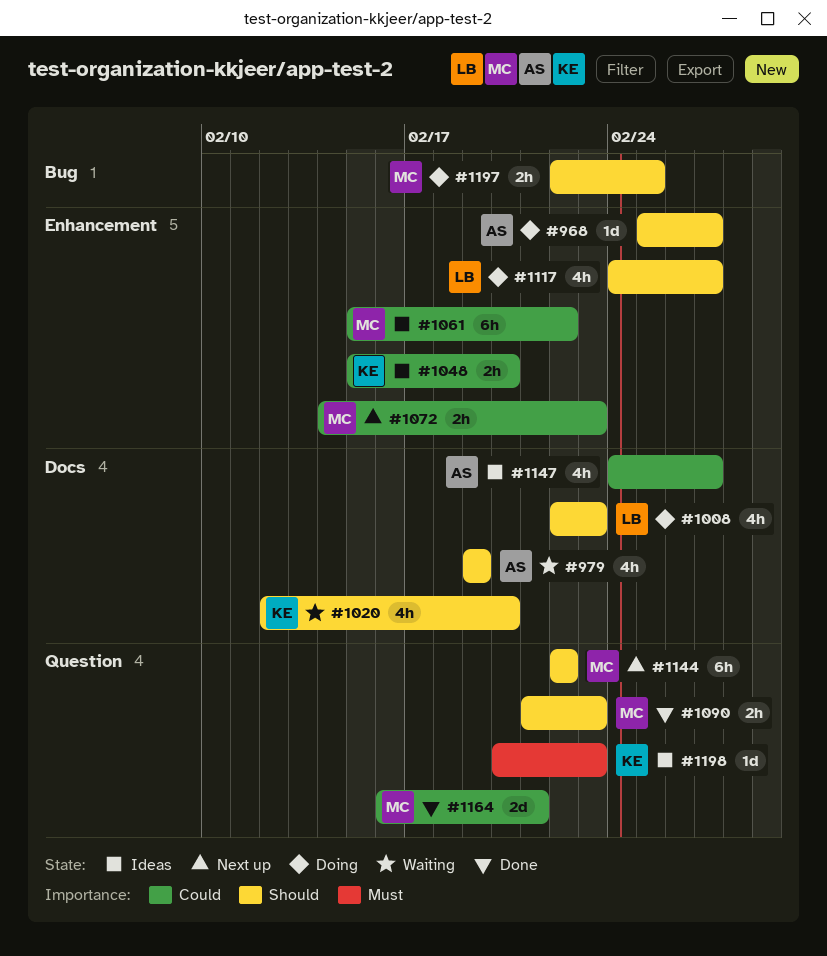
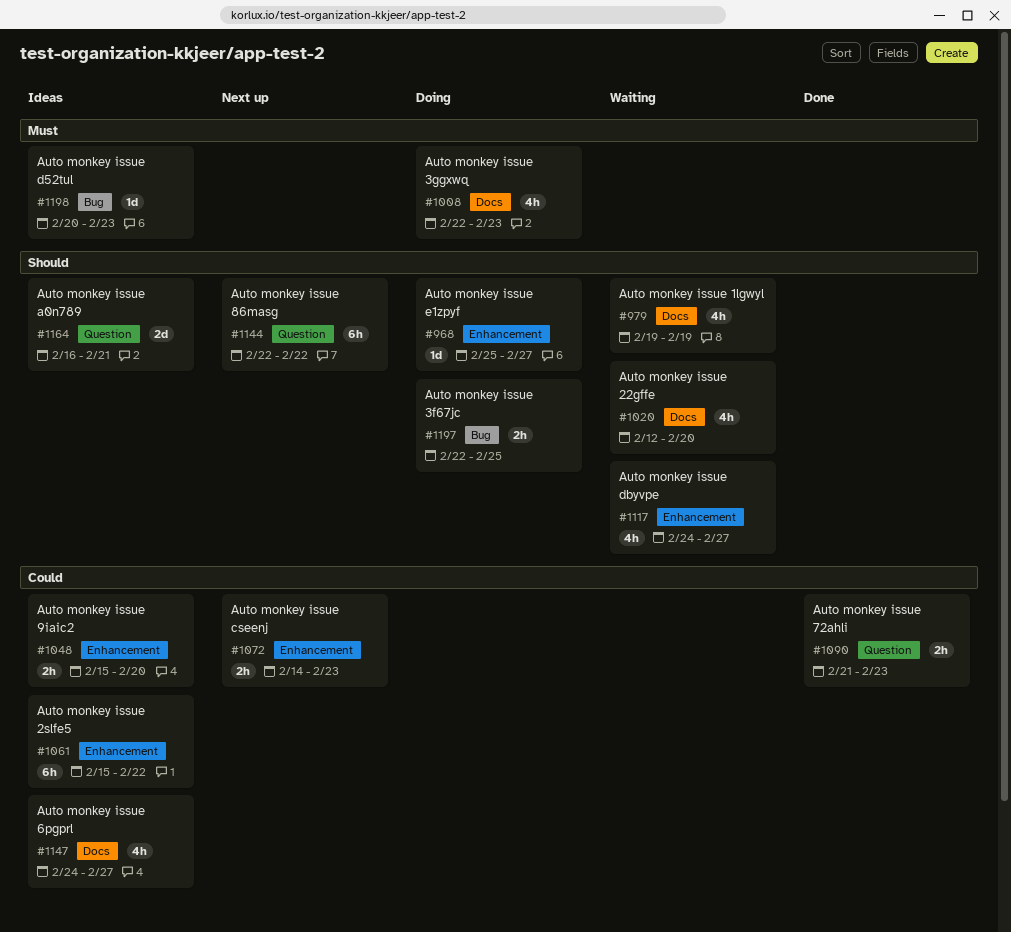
#1008, priority: Should -> Must
#1090, priority: Should -> Could
#1117, status: Doing -> Waiting
#1164, status: Done -> Ideas
#1164, priority: Could -> Should
#1198, label: Question -> Bug

